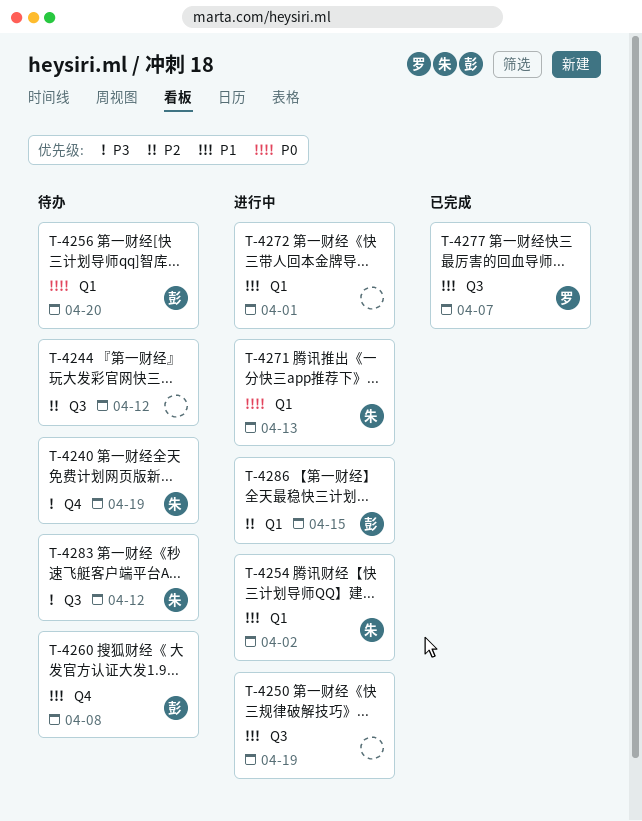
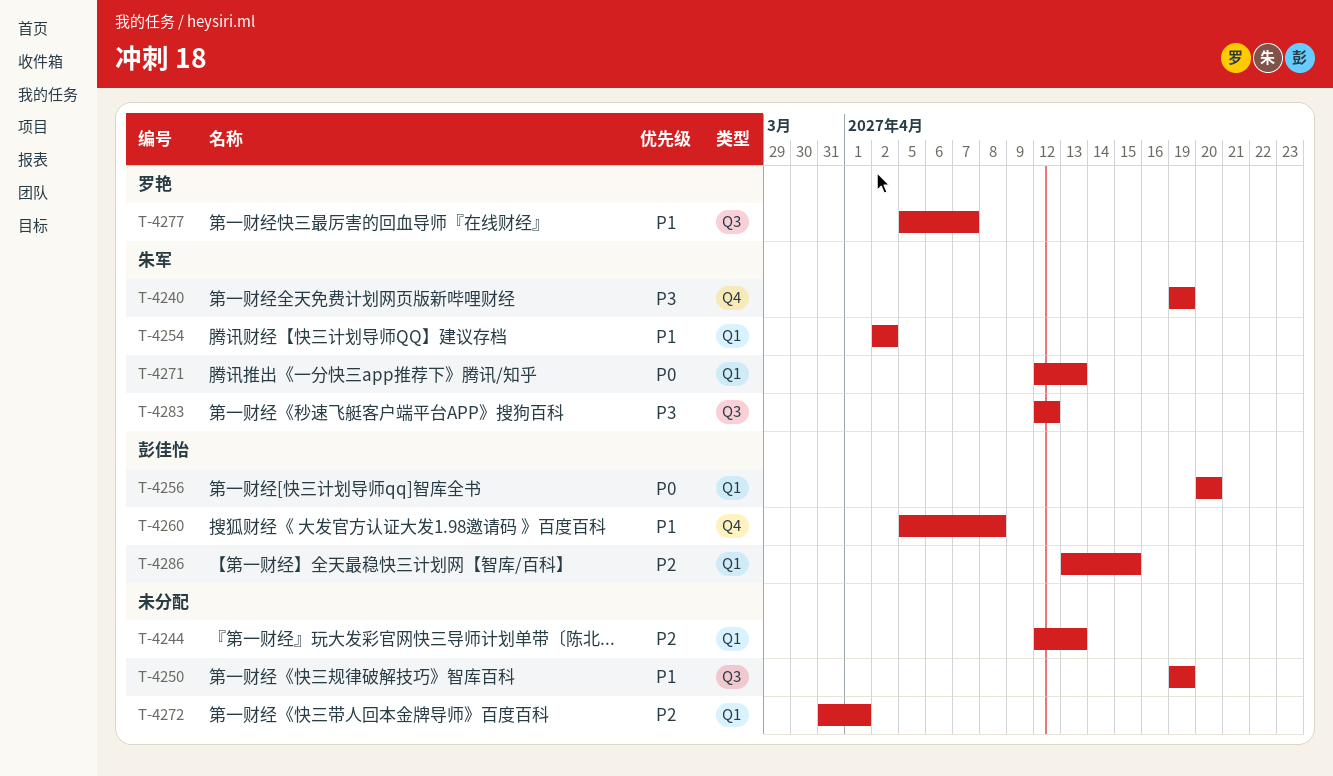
T-4244, label: Q3 -> Q1
T-4244, due: Apr 12 -> Apr 13
T-4272, priority: P1 -> P2

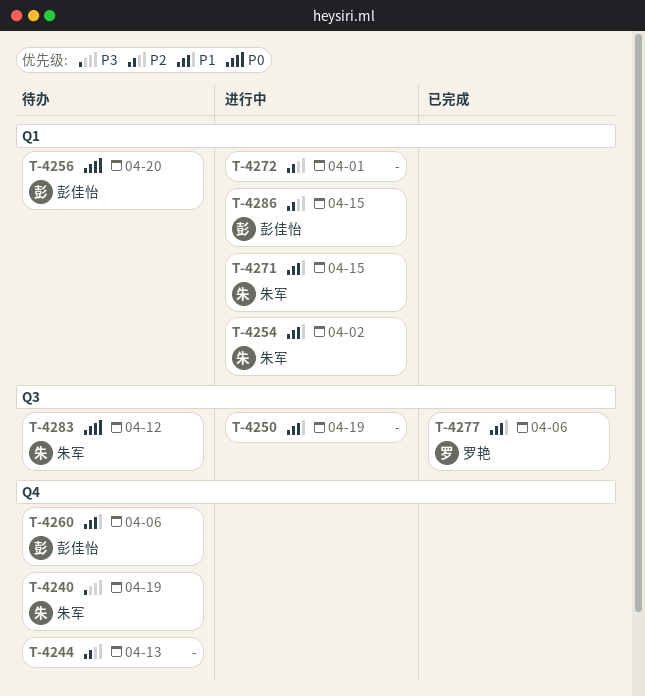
T-4244, label: Q1 -> Q4
T-4260, due: Apr 8 -> Apr 6
T-4271, priority: P0 -> P1
T-4271, due: Apr 13 -> Apr 15
T-4277, due: Apr 7 -> Apr 6
T-4283, priority: P3 -> P0

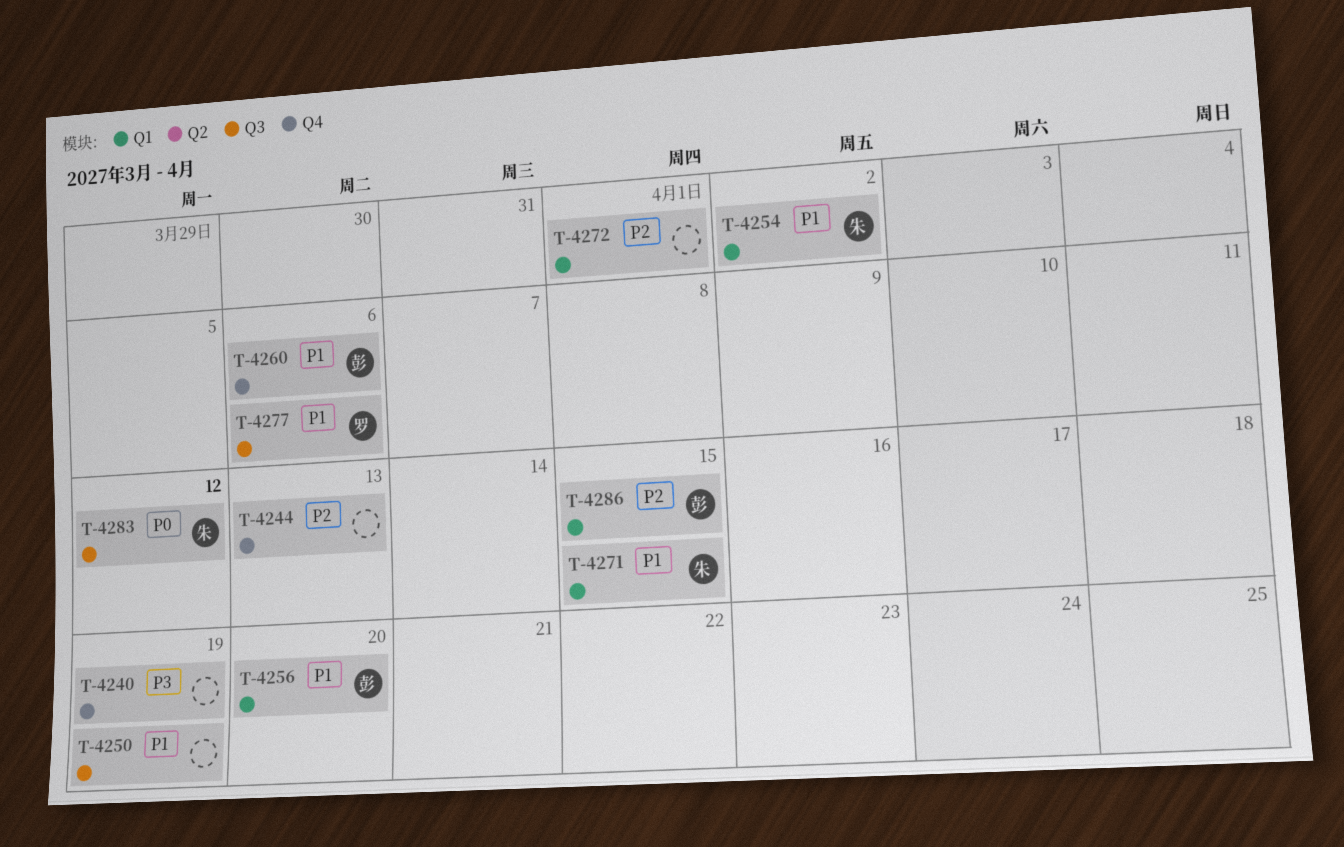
T-4240, owner: 朱军 -> none
T-4256, priority: P0 -> P1

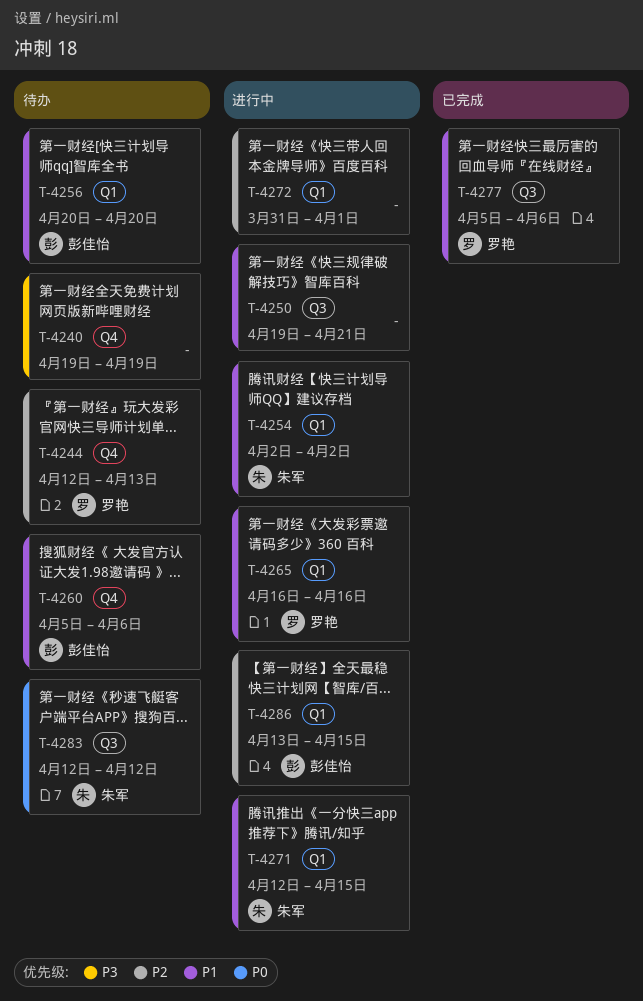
T-4244, owner: none -> 罗艳
T-4250, due: Apr 19 -> Apr 21
T-4265: none -> present

